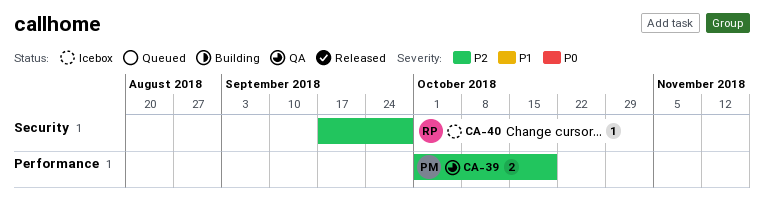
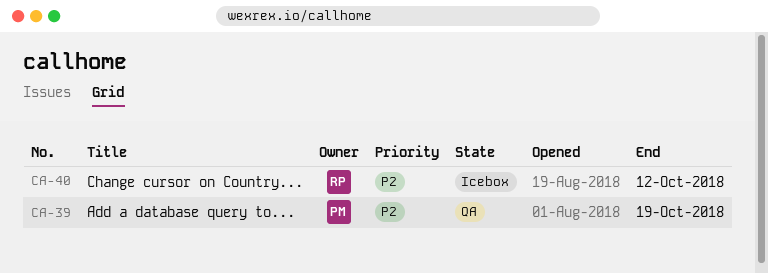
CA-40, due: Sep 28 -> Oct 12

